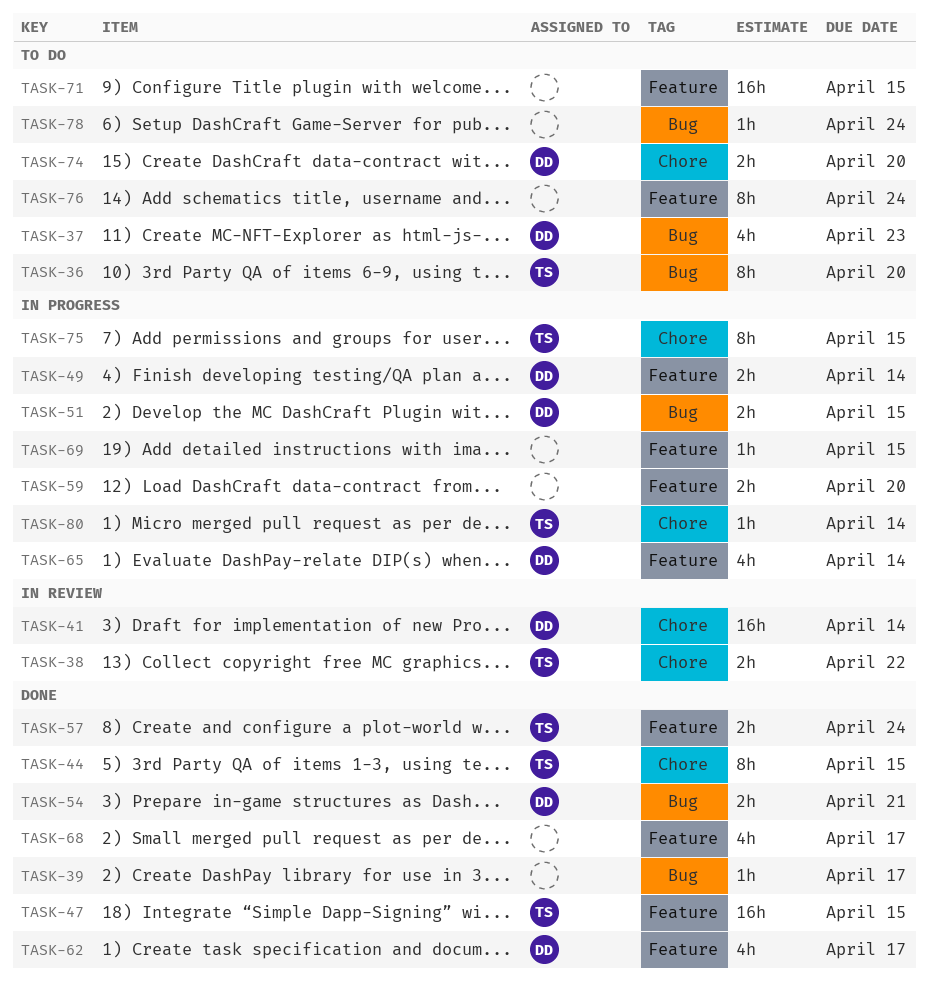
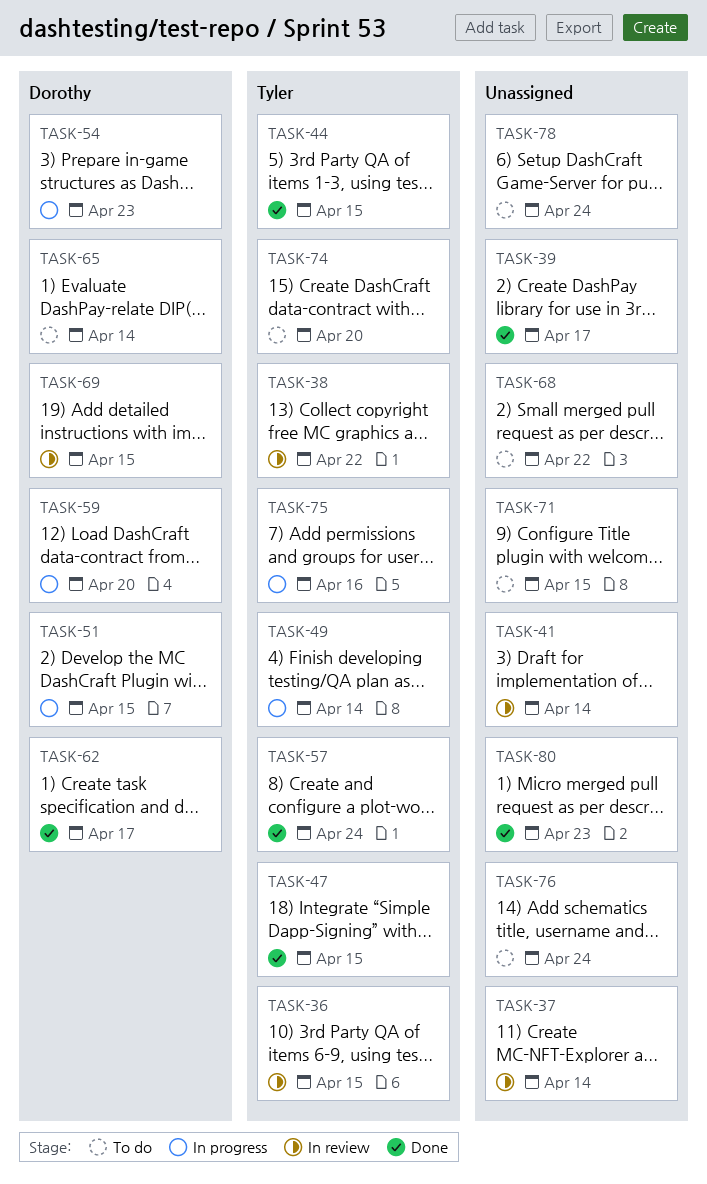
TASK-36, status: To do -> In review
TASK-36, due: Apr 20 -> Apr 15
TASK-37, status: To do -> In review
TASK-37, owner: Dorothy -> none
TASK-37, due: Apr 23 -> Apr 14
TASK-41, owner: Dorothy -> none
TASK-49, owner: Dorothy -> Tyler
TASK-54, status: Done -> In progress
TASK-54, due: Apr 21 -> Apr 23
TASK-59, owner: none -> Dorothy
TASK-65, status: In progress -> To do
TASK-68, status: Done -> To do
TASK-68, due: Apr 17 -> Apr 22
TASK-69, status: In progress -> In review
TASK-69, owner: none -> Dorothy
TASK-74, owner: Dorothy -> Tyler
TASK-75, due: Apr 15 -> Apr 16
TASK-80, status: In progress -> Done
TASK-80, owner: Tyler -> none
TASK-80, due: Apr 14 -> Apr 23

